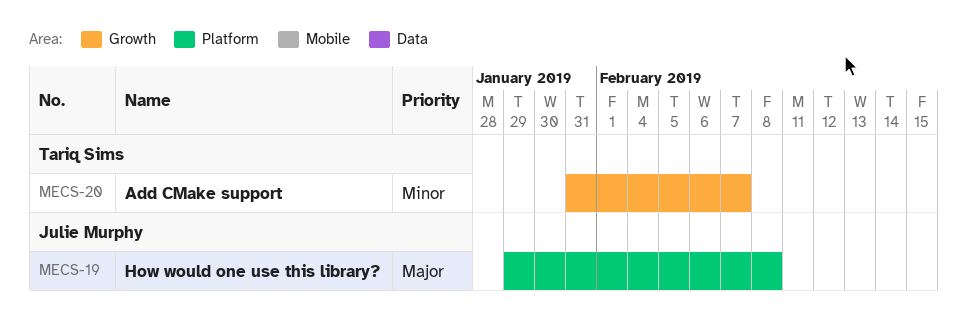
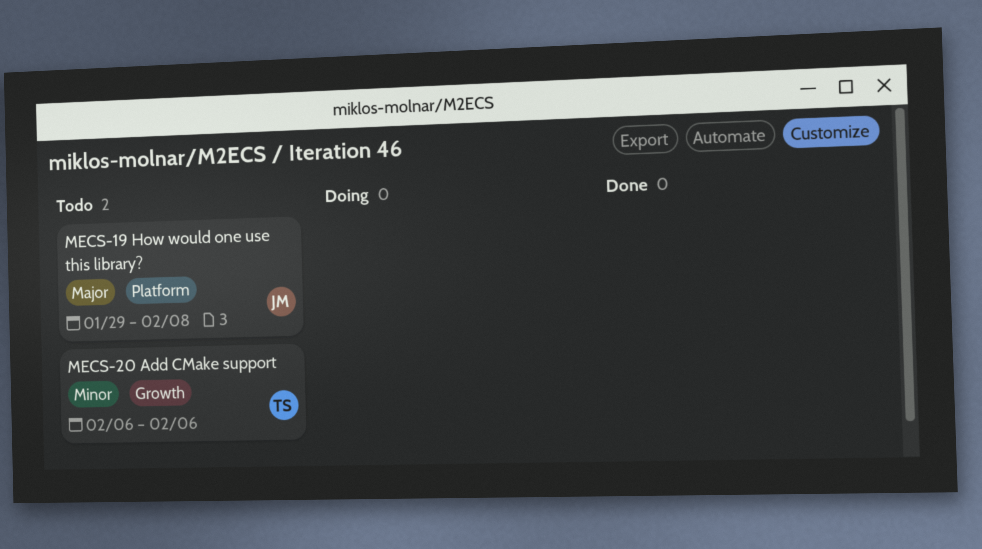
MECS-20, start: Jan 31 -> Feb 6
MECS-20, due: Feb 7 -> Feb 6

